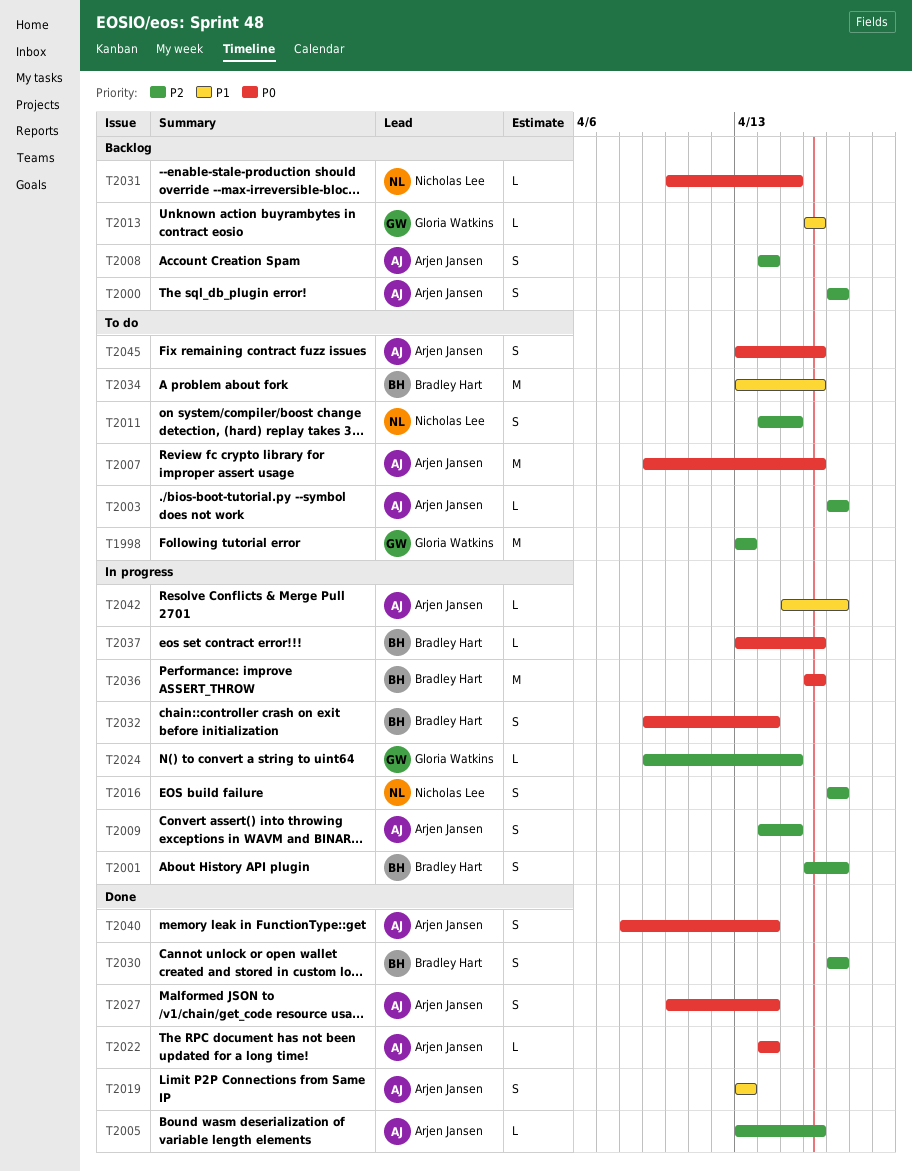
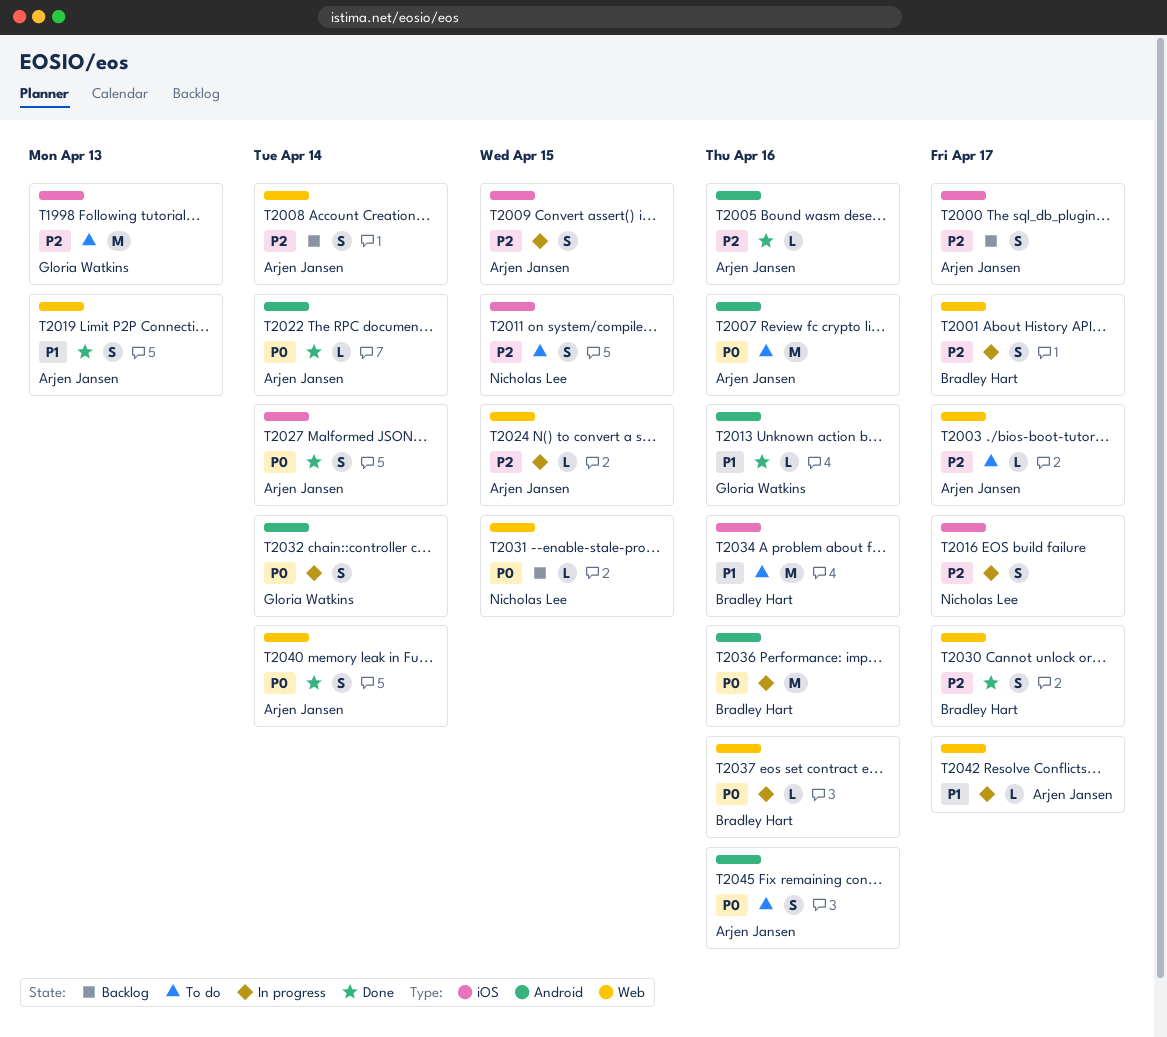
T2013, status: Backlog -> Done
T2024, owner: Gloria Watkins -> Arjen Jansen
T2032, owner: Bradley Hart -> Gloria Watkins

